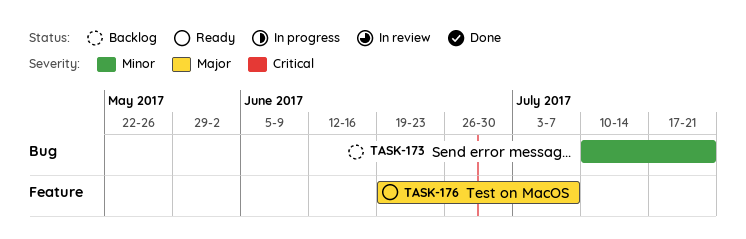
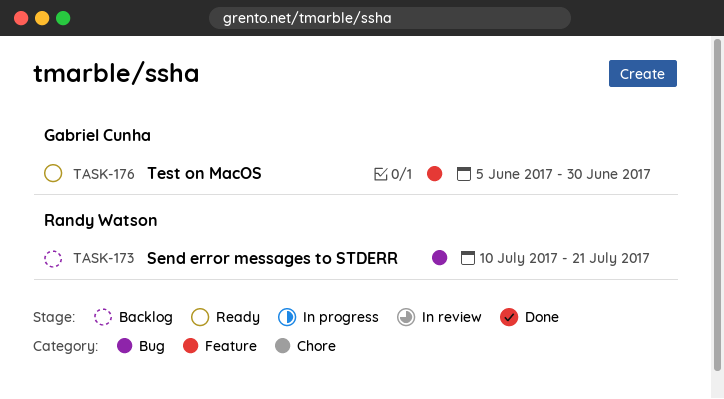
TASK-176, start: Jun 19 -> Jun 5
TASK-176, due: Jul 7 -> Jun 30

